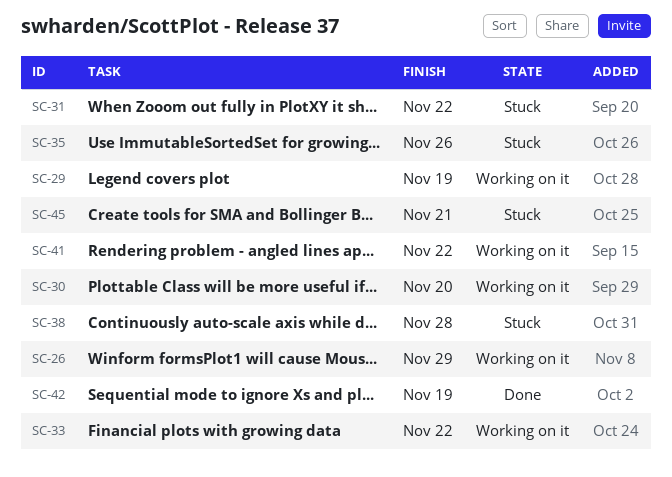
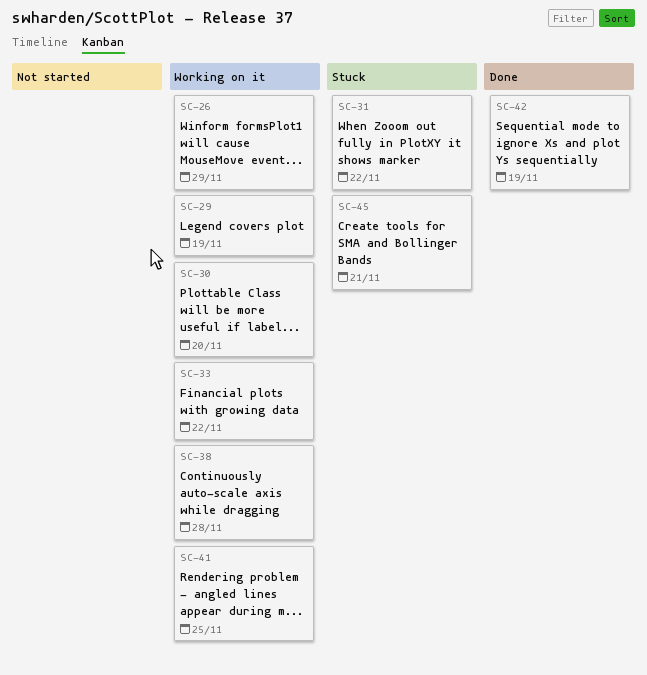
SC-35: present -> none
SC-38, status: Stuck -> Working on it
SC-41, due: Nov 22 -> Nov 25

